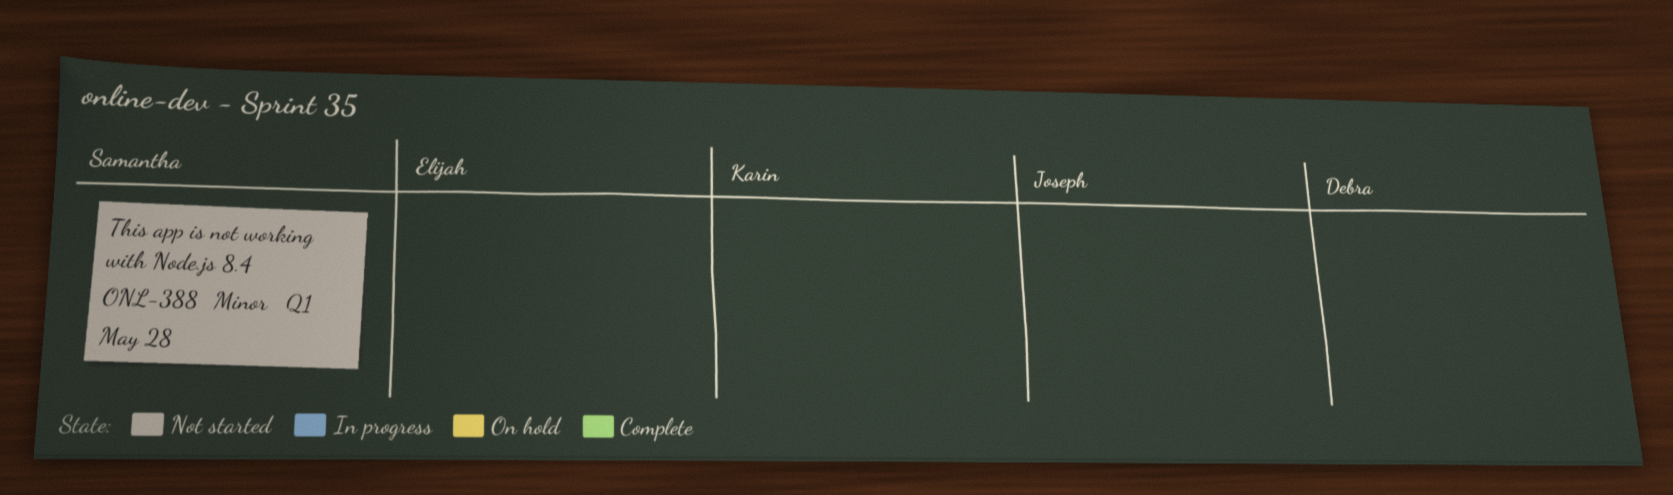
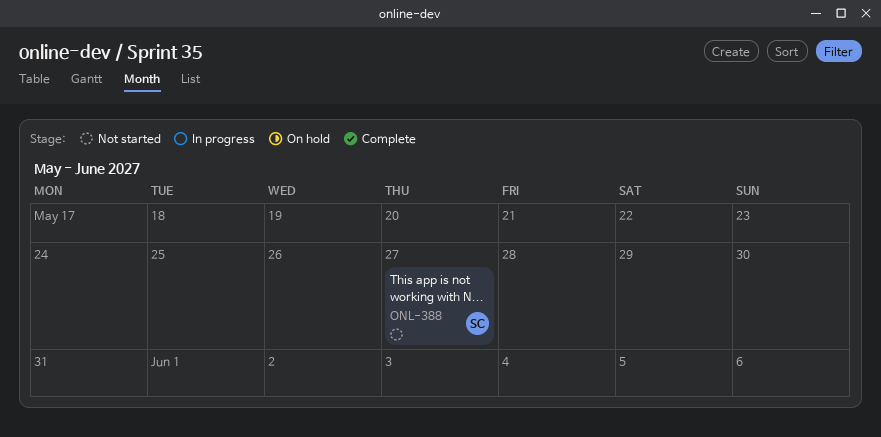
ONL-388, due: May 28 -> May 27

